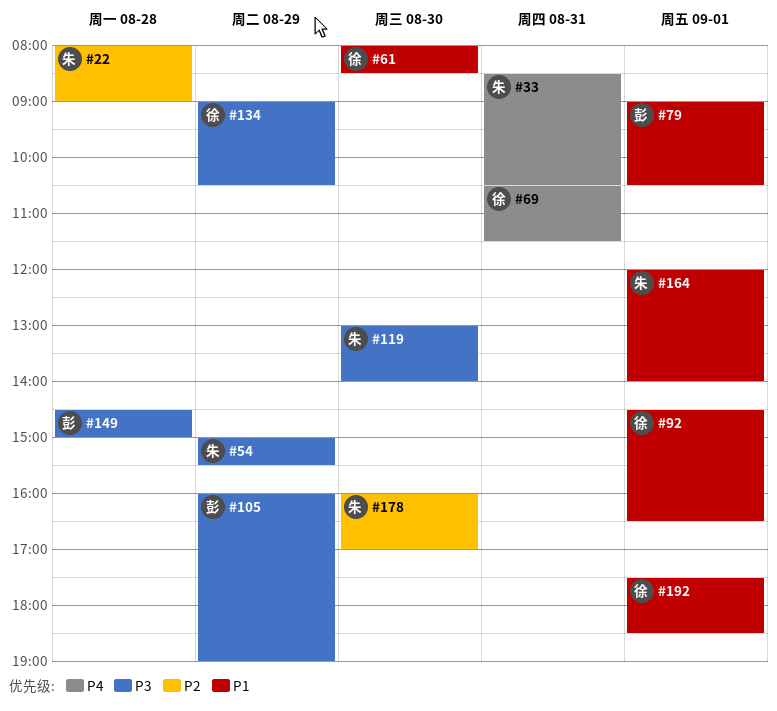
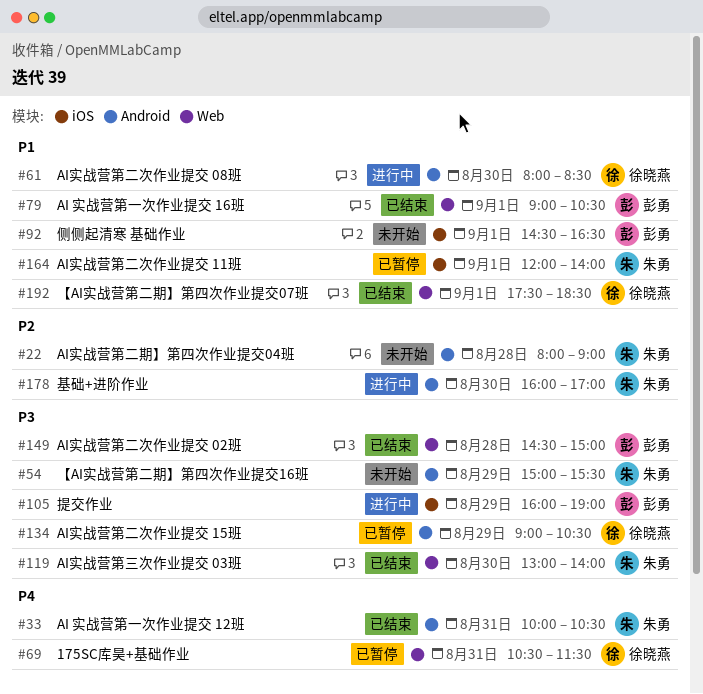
#33, begins: 08:30 -> 10:00
#92, owner: 徐晓燕 -> 彭勇

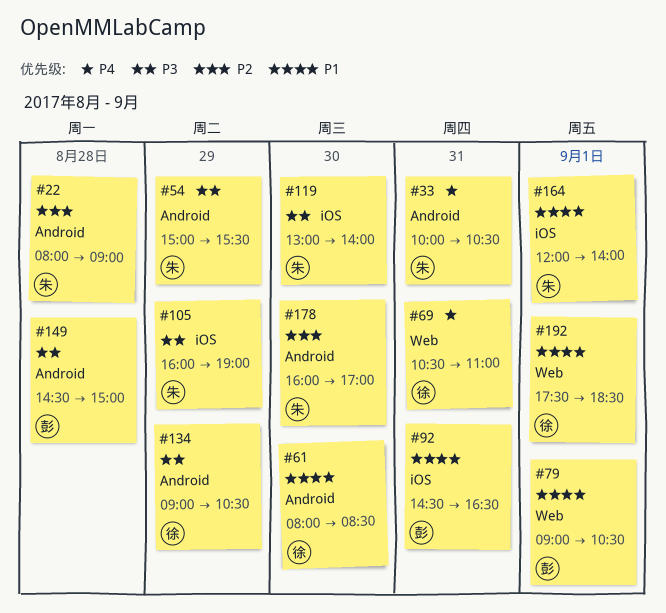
#69, ends: 11:30 -> 11:00
#92, day: Sep 1 -> Aug 31
#105, owner: 彭勇 -> 朱勇
#119, label: Web -> iOS
#149, label: Web -> Android

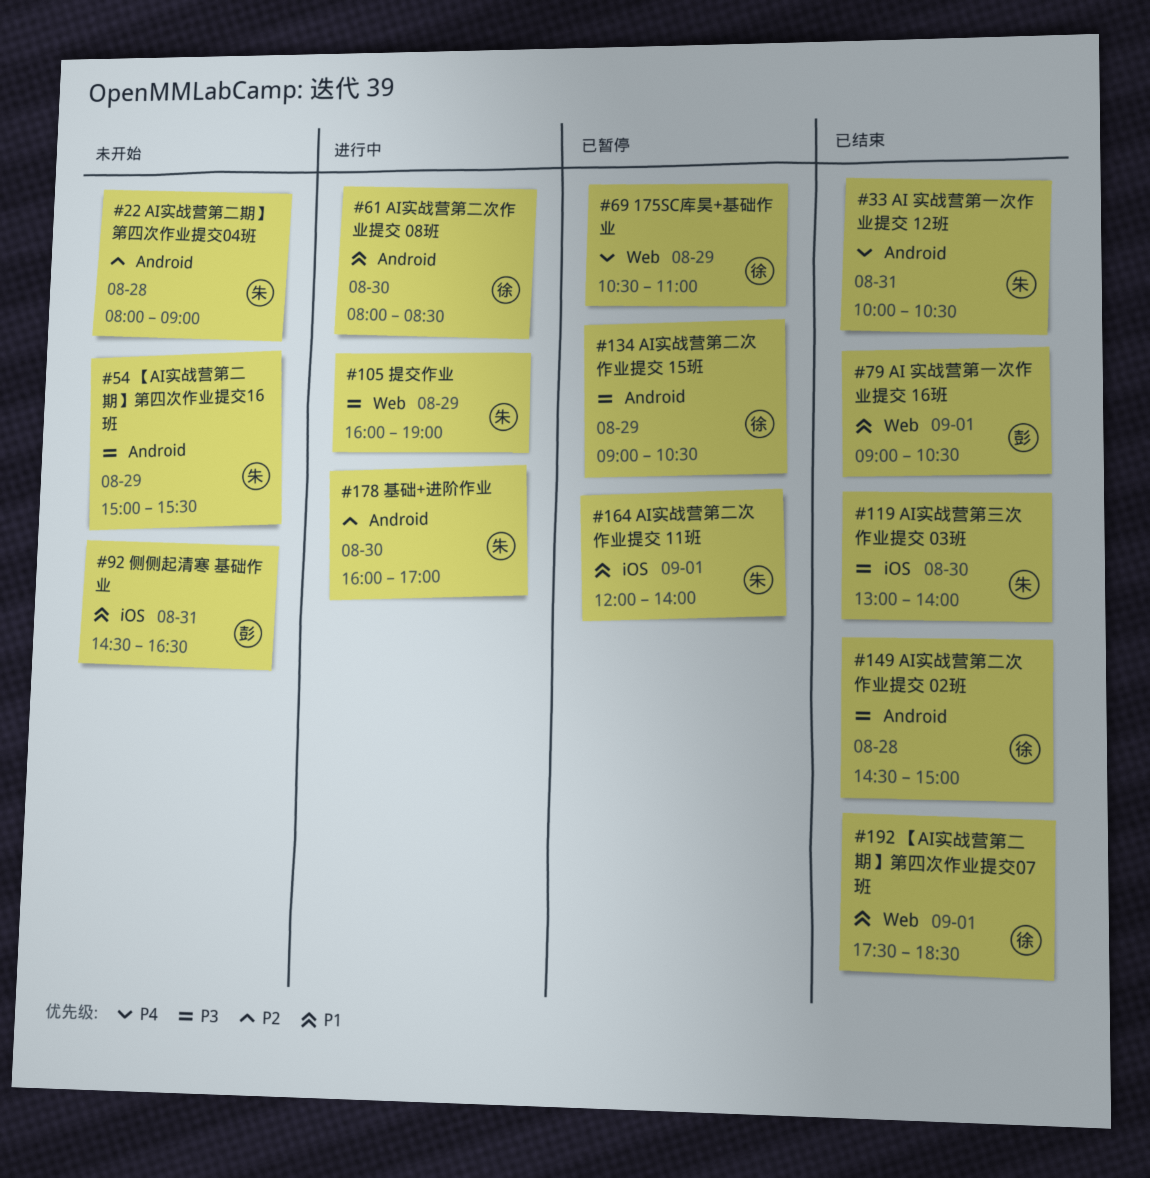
#69, day: Aug 31 -> Aug 29
#105, label: iOS -> Web
#149, owner: 彭 -> 徐

